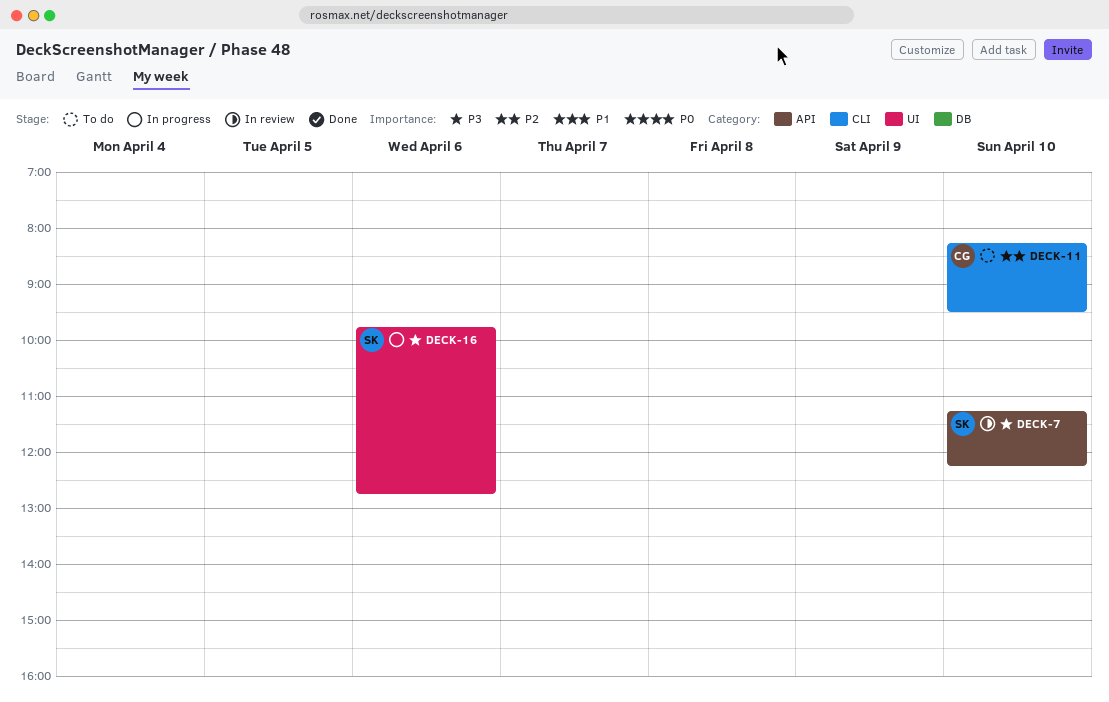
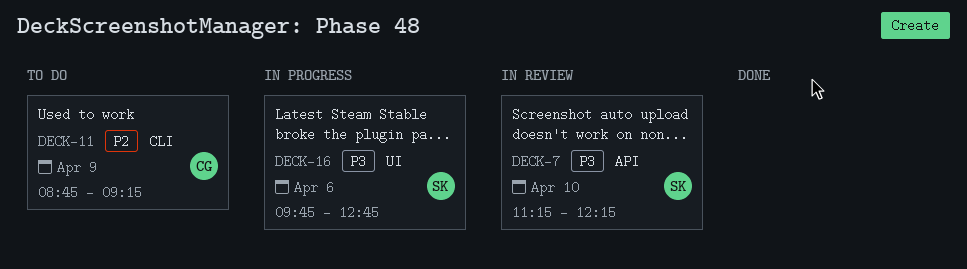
DECK-11, day: Apr 10 -> Apr 9
DECK-11, begins: 08:15 -> 08:45
DECK-11, ends: 09:30 -> 09:15

